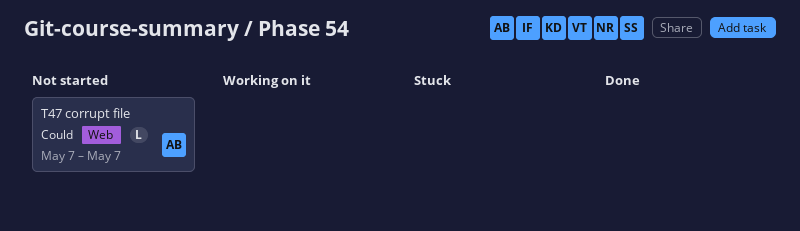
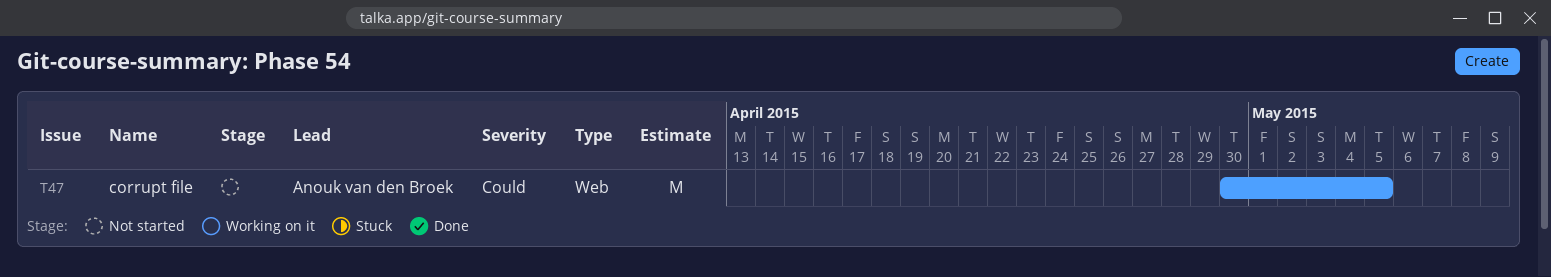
T47, estimate: L -> M
T47, start: May 7 -> Apr 30
T47, due: May 7 -> May 5

